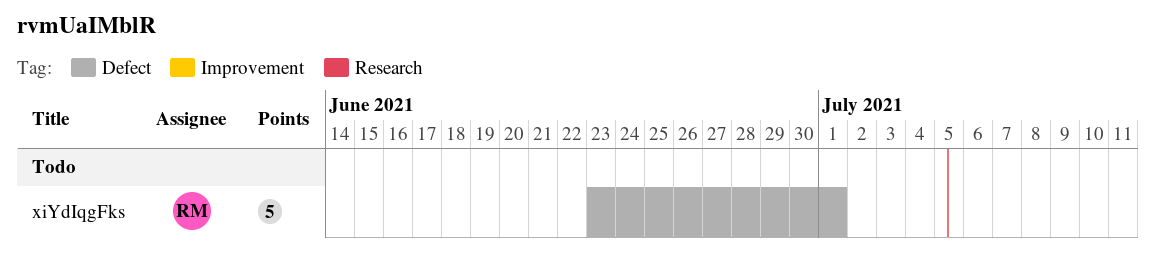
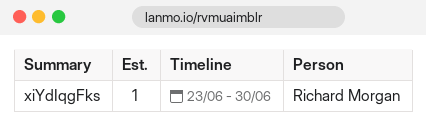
xiYdIqgFks, estimate: 5 -> 1
xiYdIqgFks, due: Jul 1 -> Jun 30

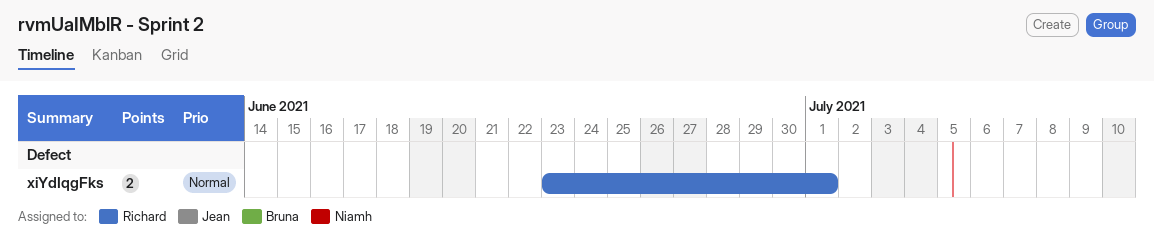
xiYdIqgFks, estimate: 1 -> 2
xiYdIqgFks, due: Jun 30 -> Jul 1

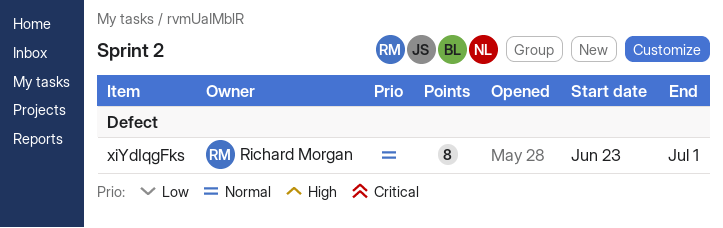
xiYdIqgFks, estimate: 2 -> 8

